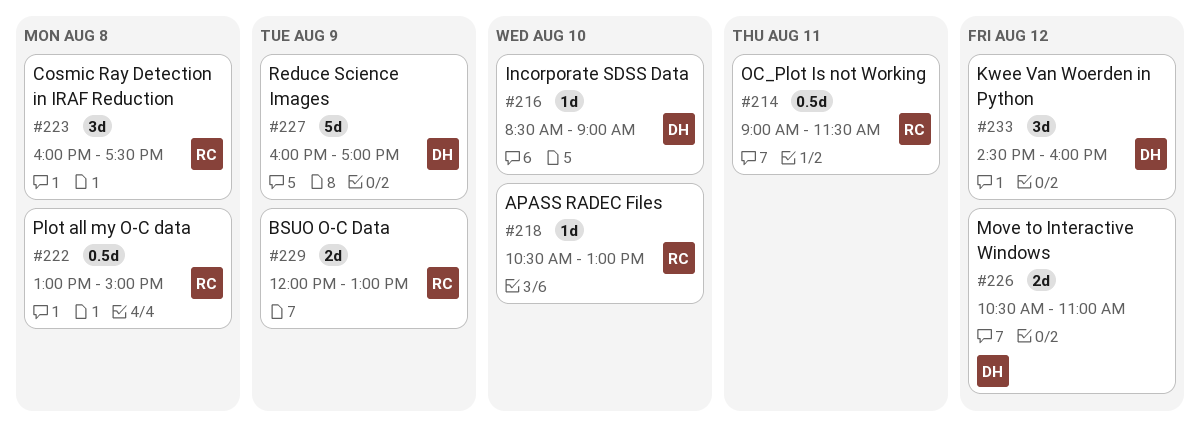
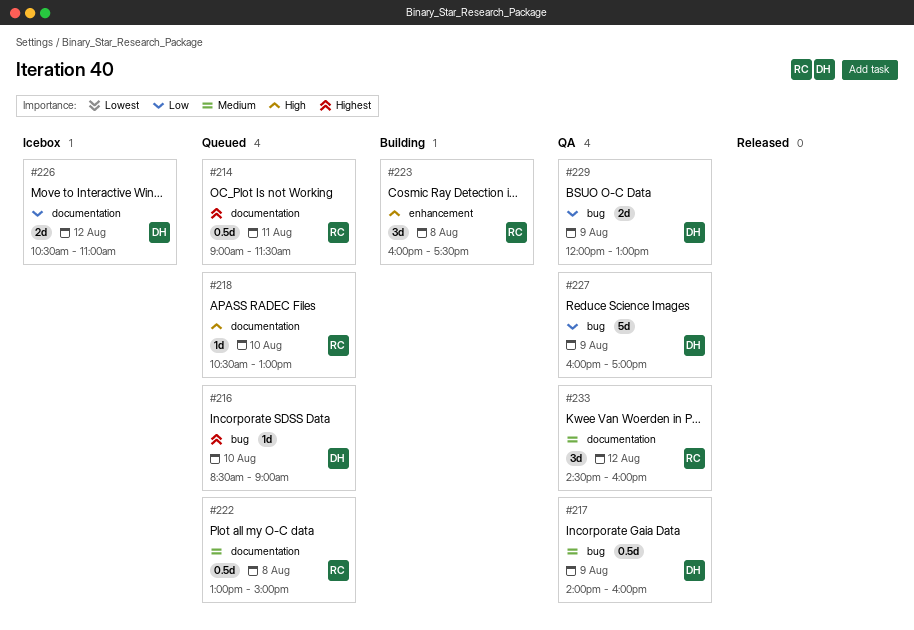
#217: none -> present
#229, owner: RC -> DH
#233, owner: DH -> RC

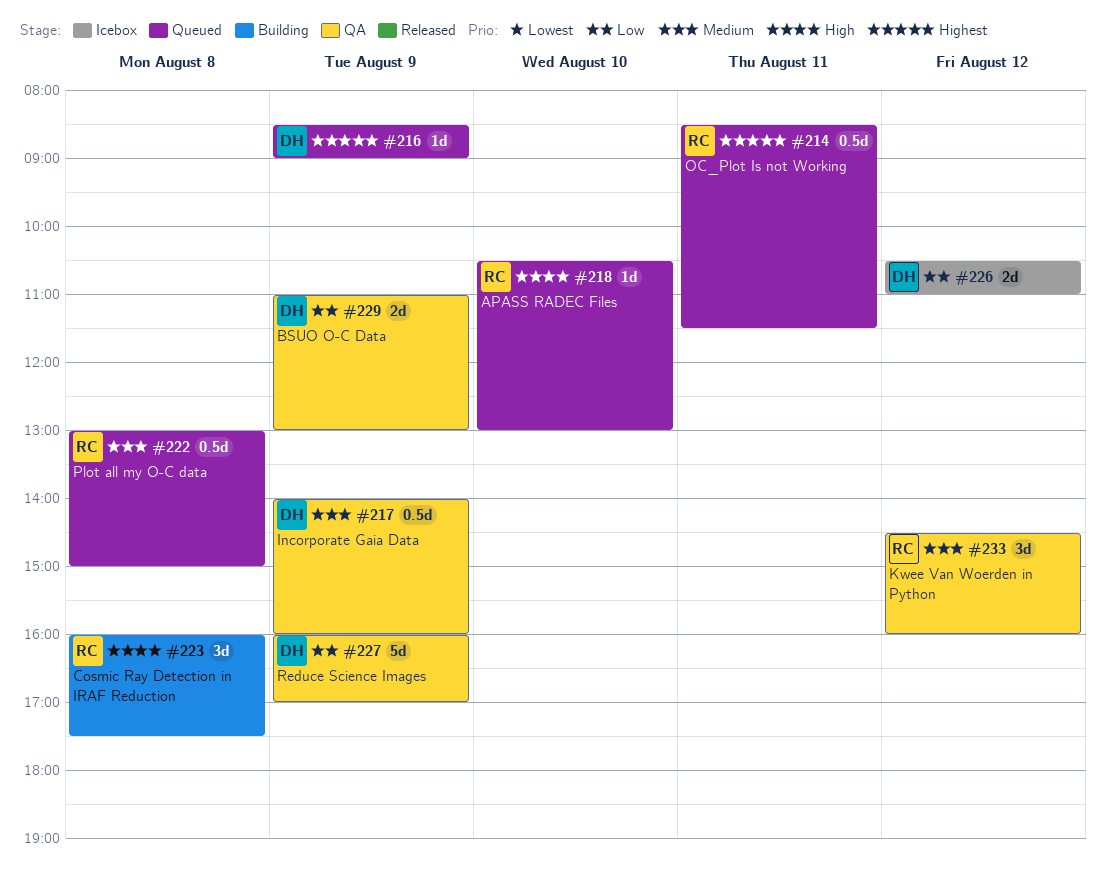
#214, begins: 09:00 -> 08:30
#216, day: Aug 10 -> Aug 9
#229, begins: 12:00 -> 11:00

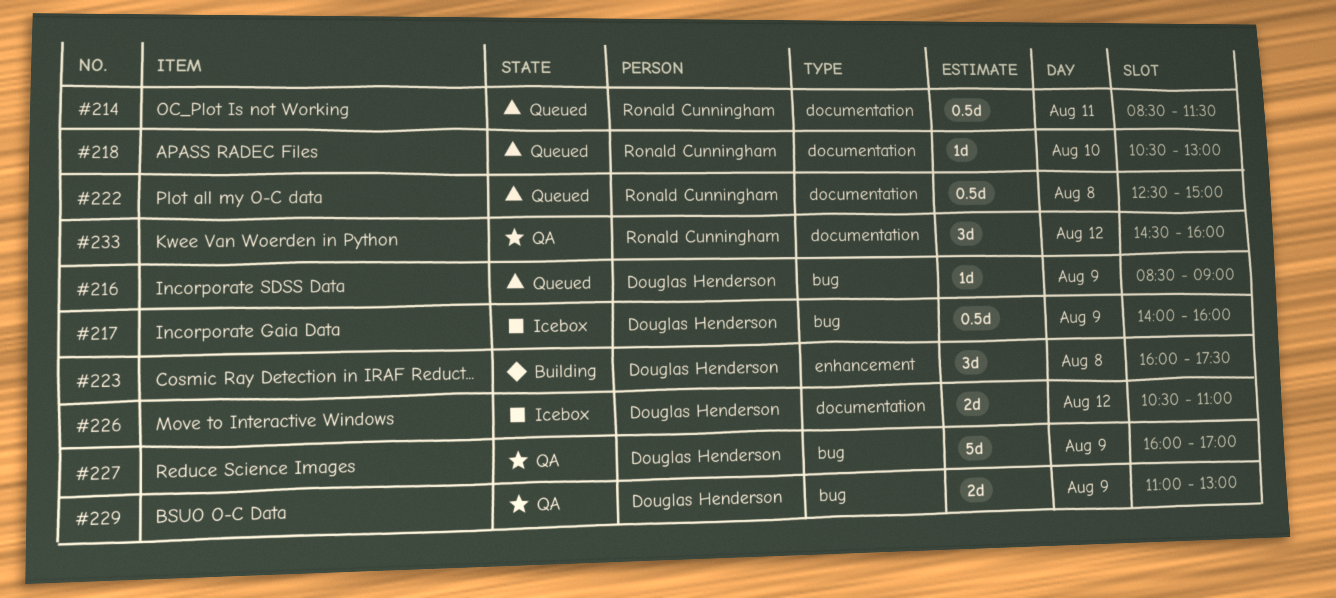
#217, status: QA -> Icebox
#222, begins: 13:00 -> 12:30
#223, owner: Ronald Cunningham -> Douglas Henderson

